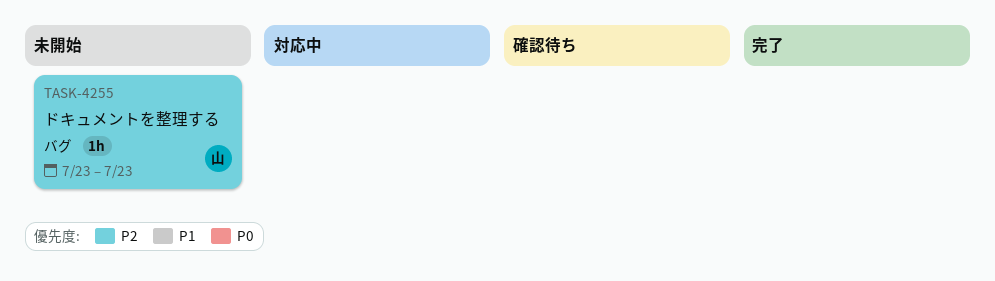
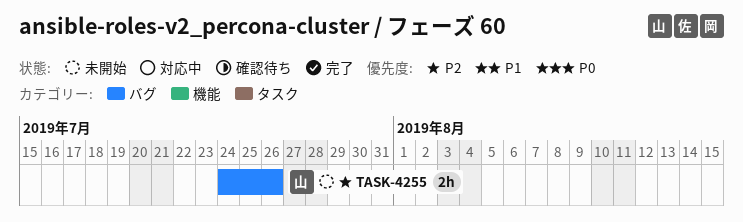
TASK-4255, estimate: 1h -> 2h
TASK-4255, start: Jul 23 -> Jul 24
TASK-4255, due: Jul 23 -> Jul 26

